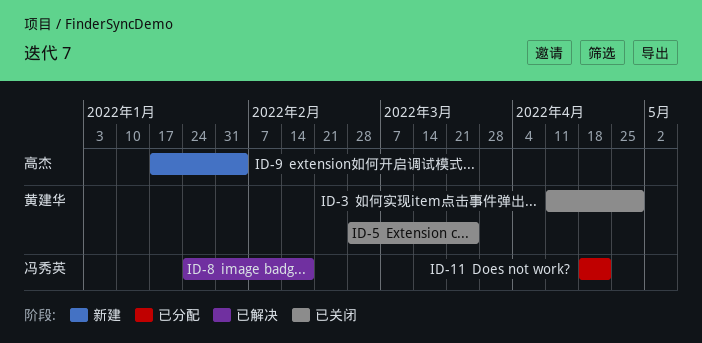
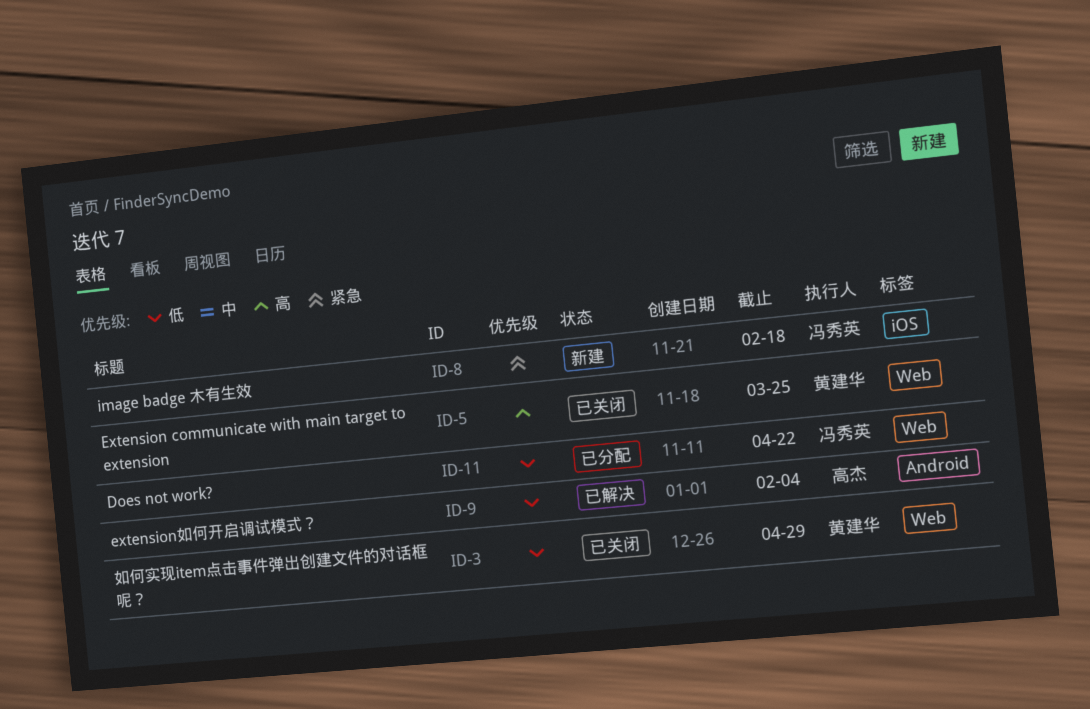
ID-8, status: 已解决 -> 新建
ID-9, status: 新建 -> 已解决

